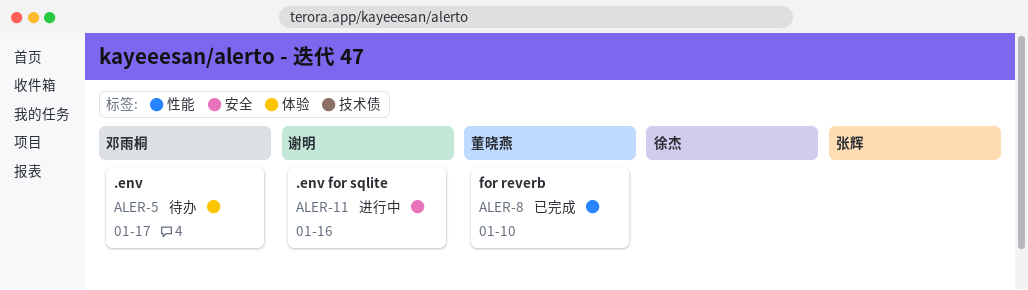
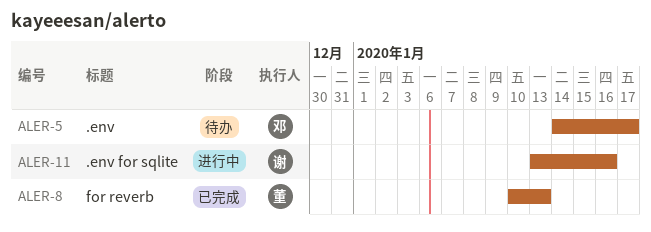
ALER-8, due: Jan 10 -> Jan 13

